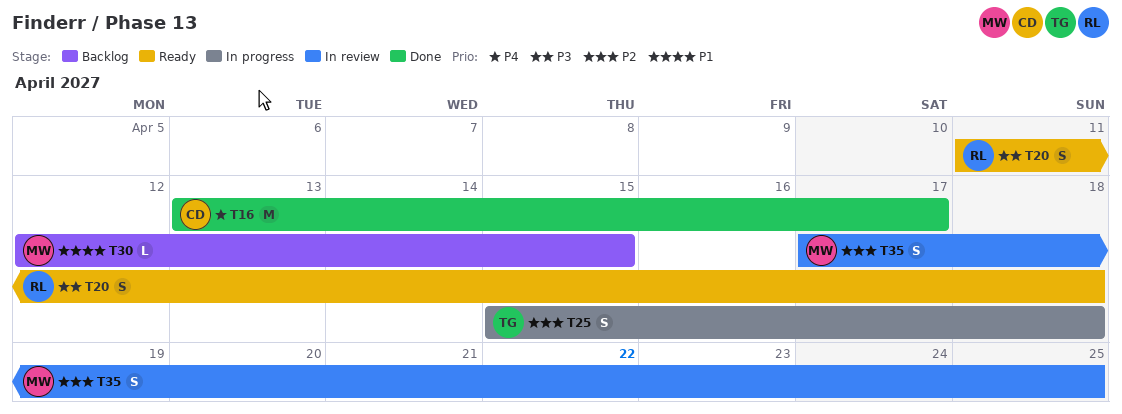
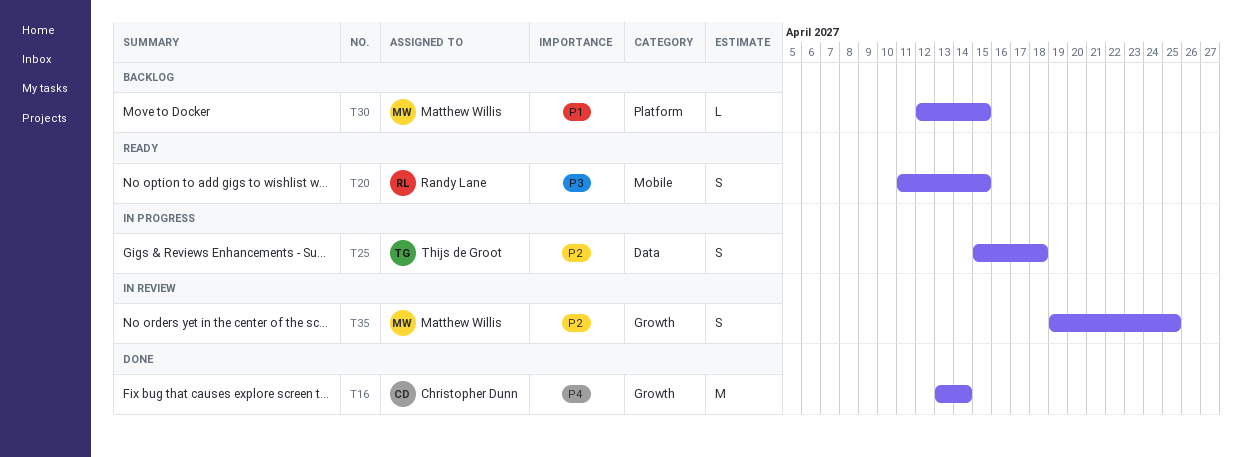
T16, due: Apr 17 -> Apr 14
T20, due: Apr 18 -> Apr 15
T35, start: Apr 17 -> Apr 19

